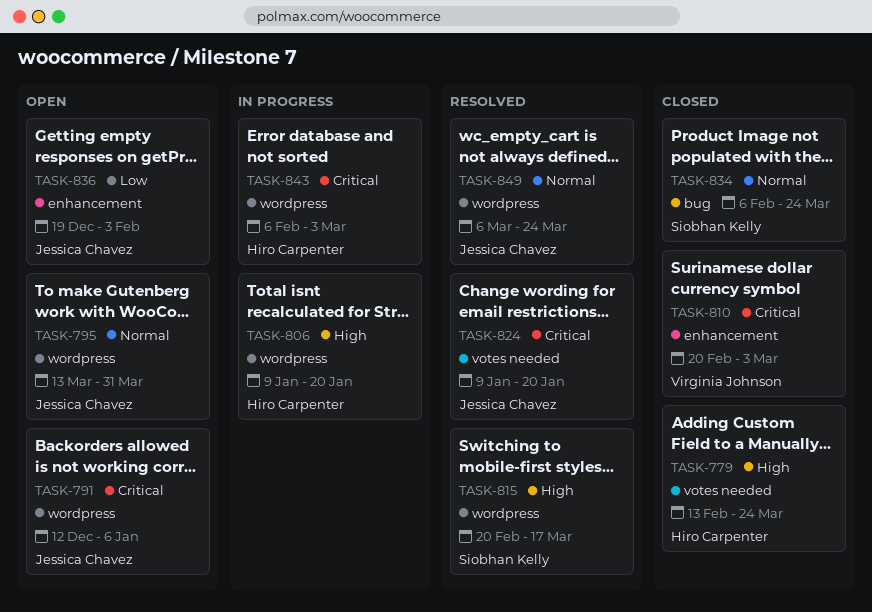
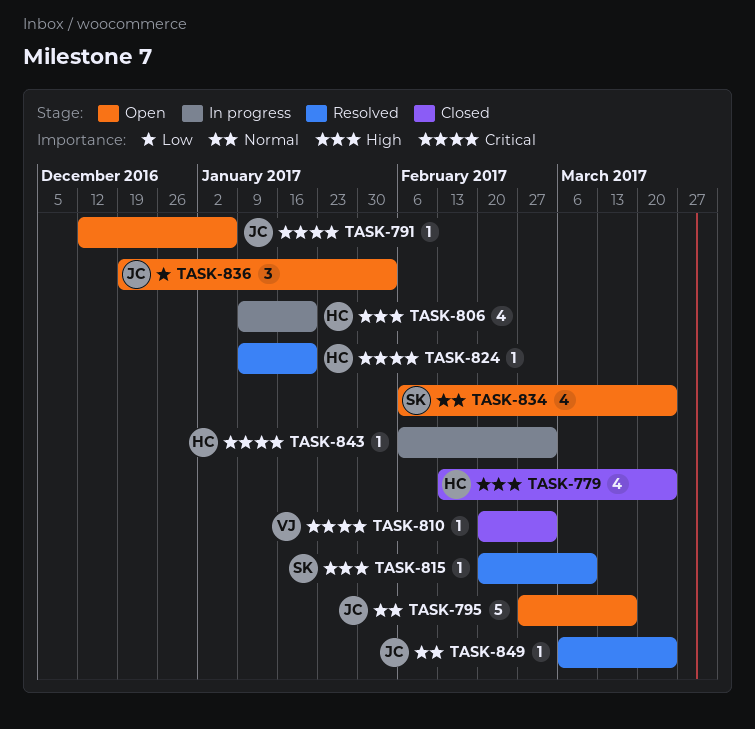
TASK-795, start: Mar 13 -> Feb 27
TASK-795, due: Mar 31 -> Mar 17
TASK-815, due: Mar 17 -> Mar 10
TASK-824, owner: Jessica Chavez -> Hiro Carpenter
TASK-834, status: Closed -> Open

